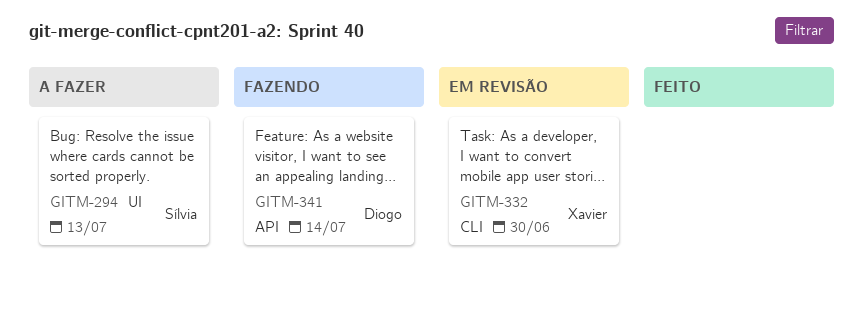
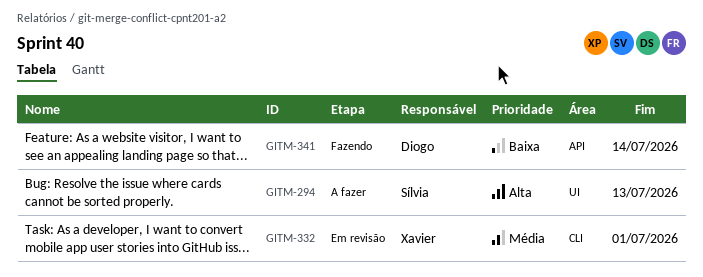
GITM-332, due: Jun 30 -> Jul 1

